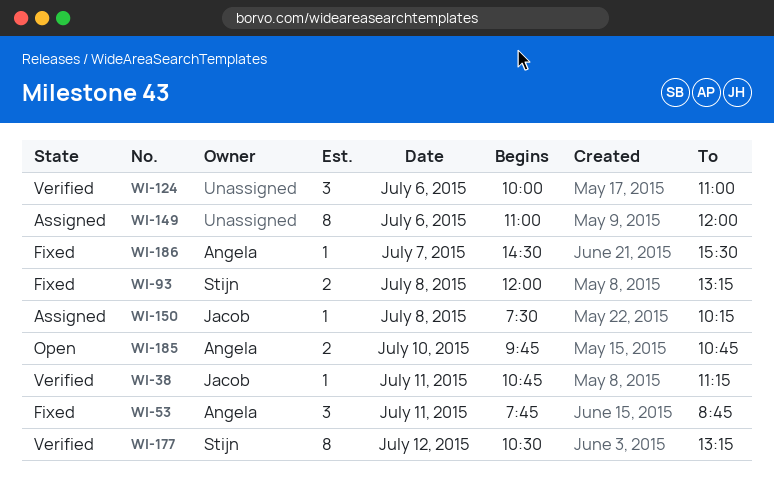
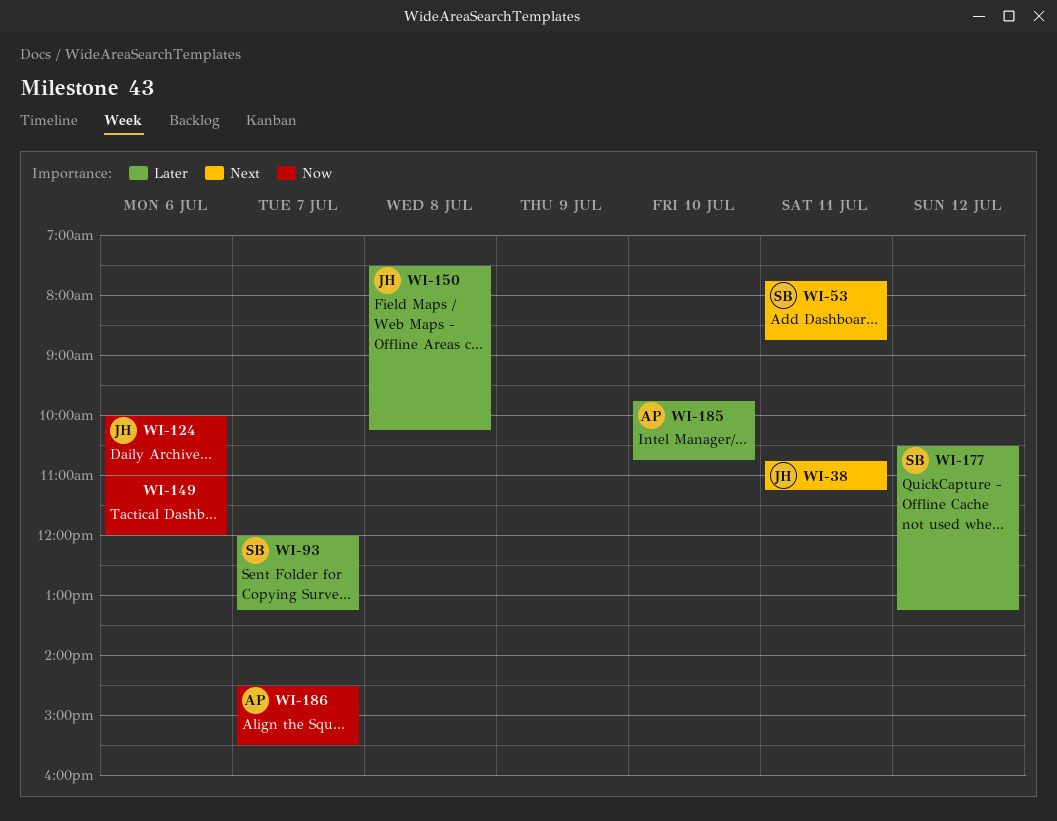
WI-53, owner: Angela -> Stijn
WI-93, day: Jul 8 -> Jul 7
WI-124, owner: none -> Jacob

